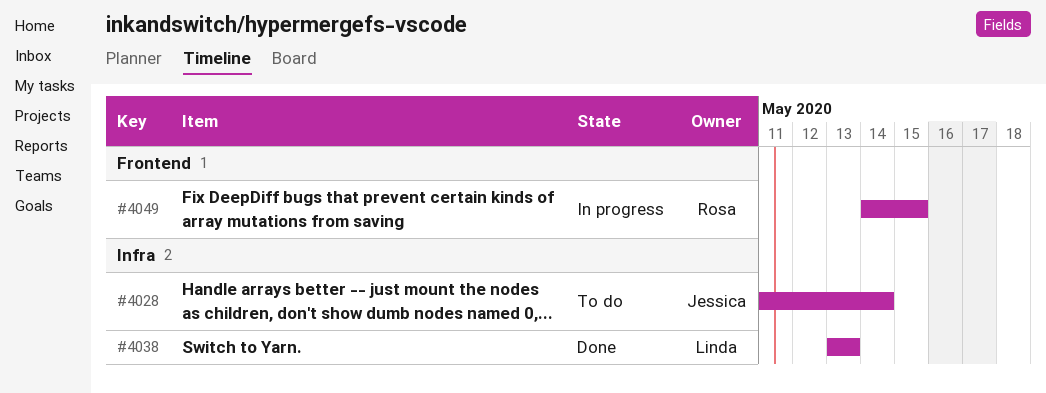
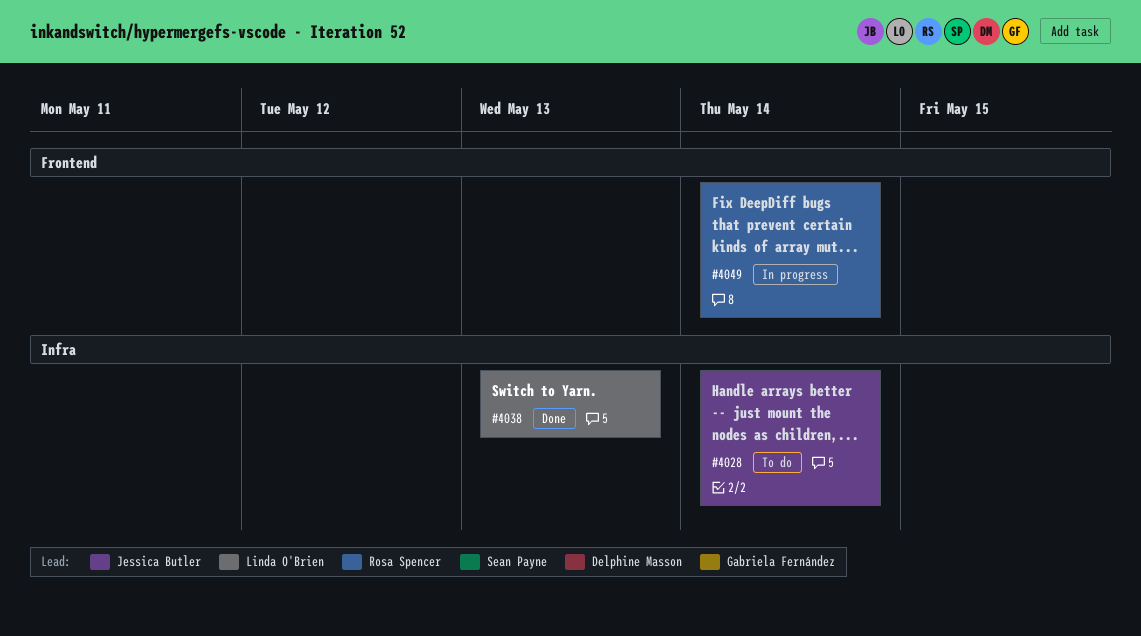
#4049, due: May 15 -> May 14

